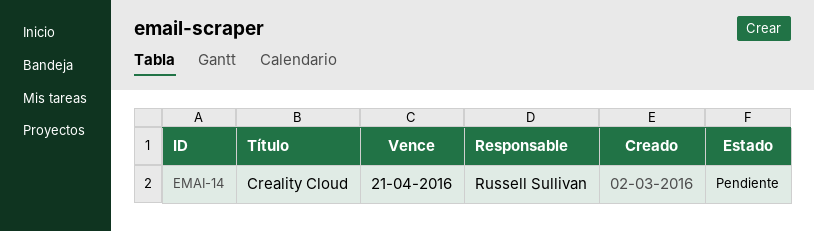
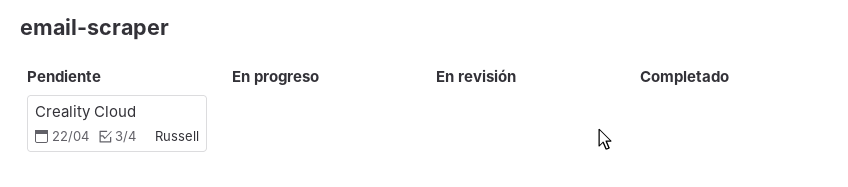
Creality Cloud, due: Apr 21 -> Apr 22

